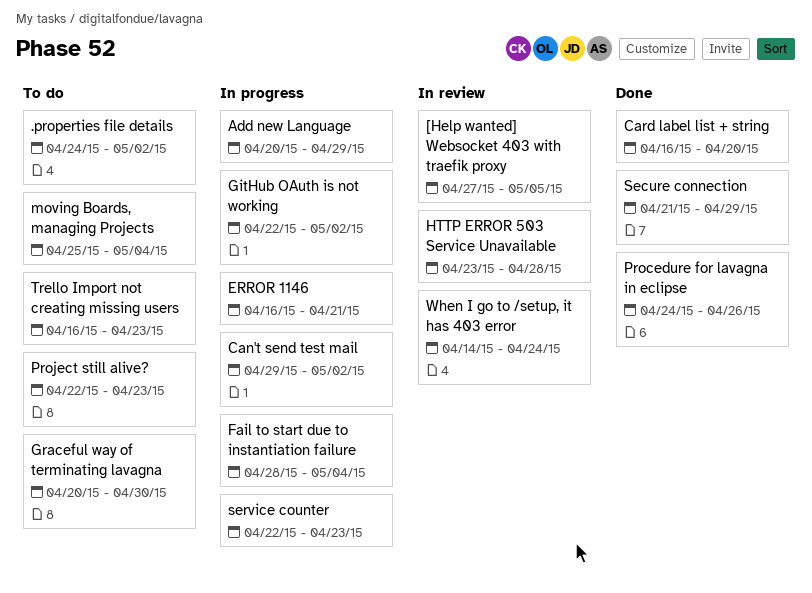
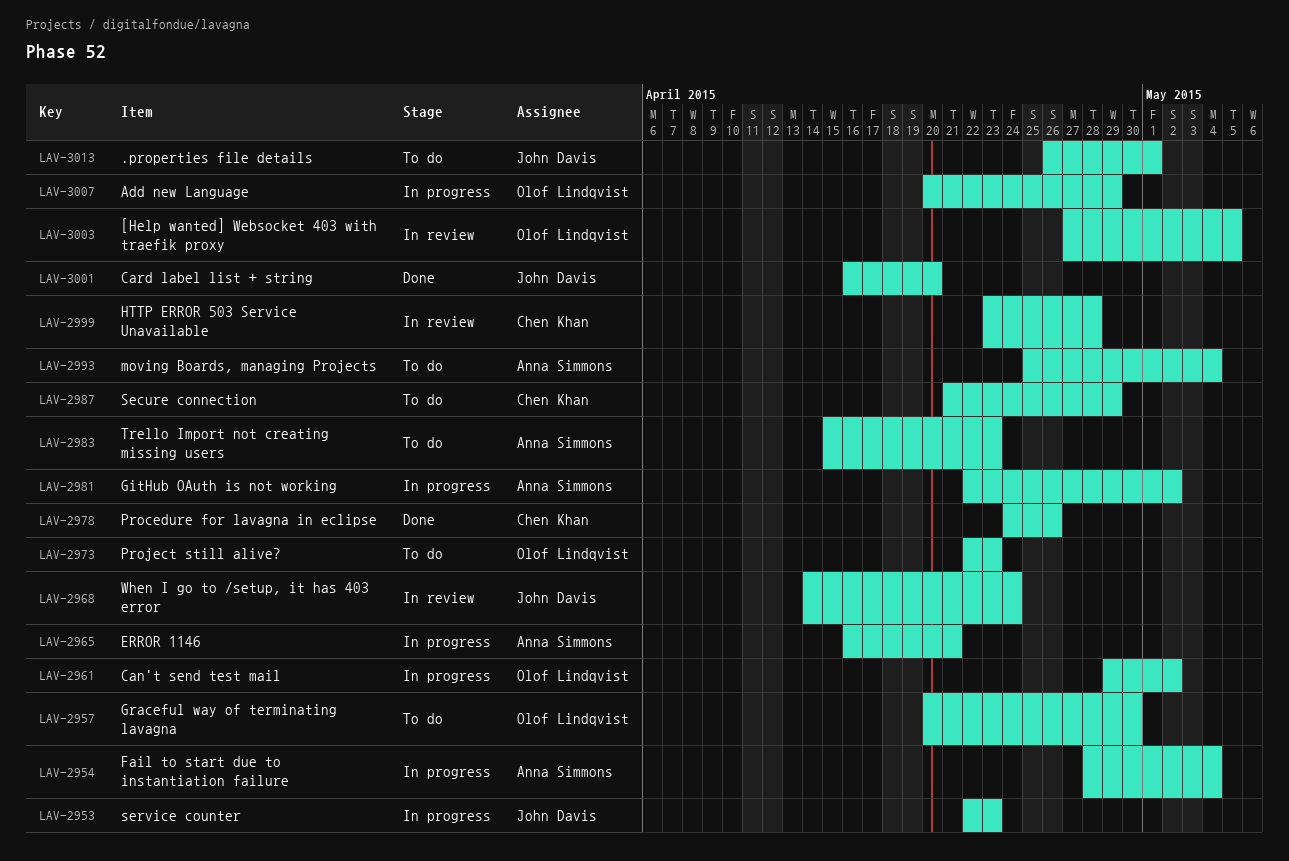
.properties file details, start: Apr 24 -> Apr 26
.properties file details, due: May 2 -> May 1
Secure connection, status: Done -> To do
Trello Import not creating missing users, start: Apr 16 -> Apr 15

